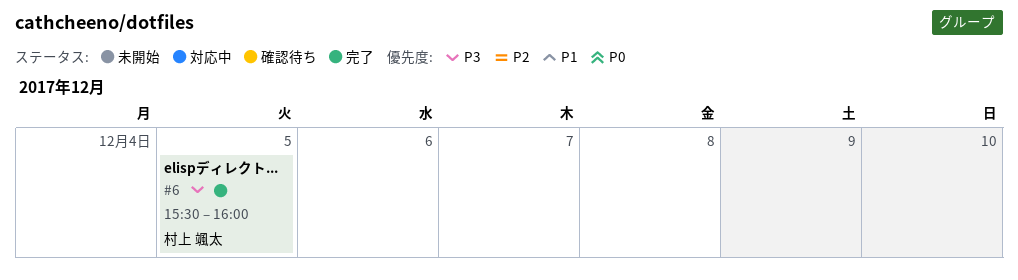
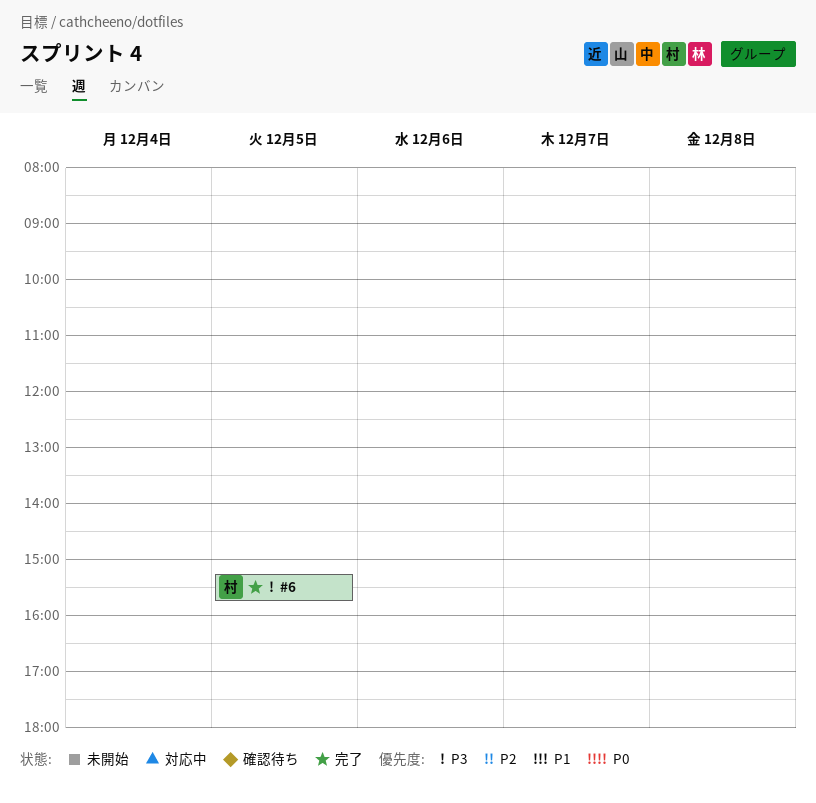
#6, begins: 15:30 -> 15:15
#6, ends: 16:00 -> 15:45

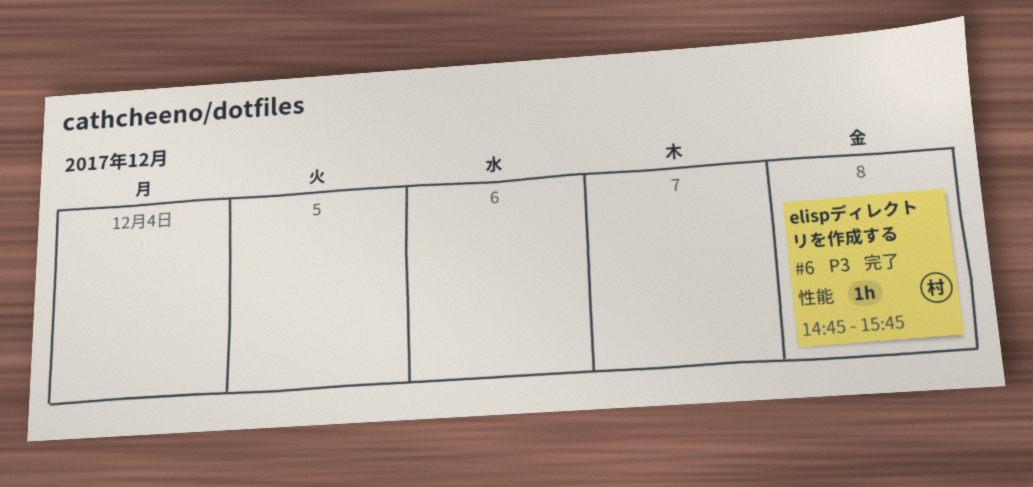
#6, day: Dec 5 -> Dec 8
#6, begins: 15:15 -> 14:45

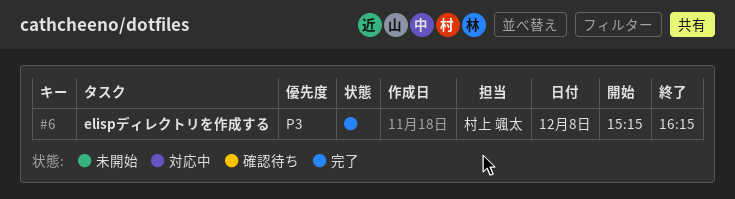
#6, begins: 14:45 -> 15:15
#6, ends: 15:45 -> 16:15

